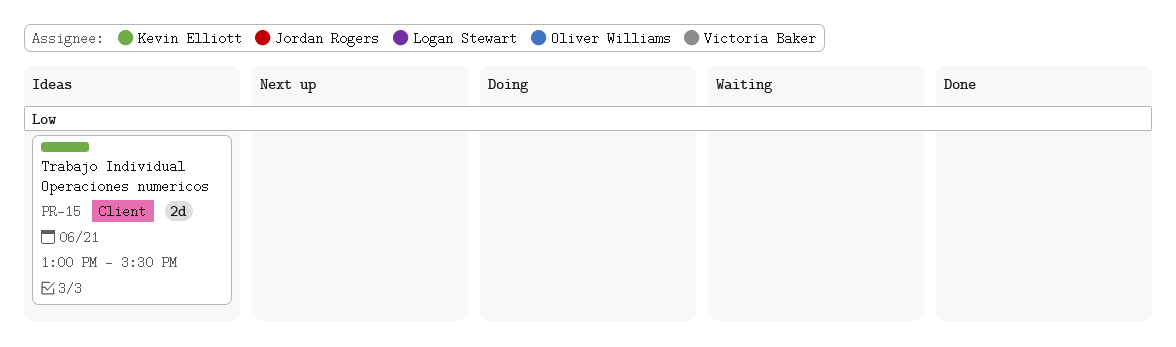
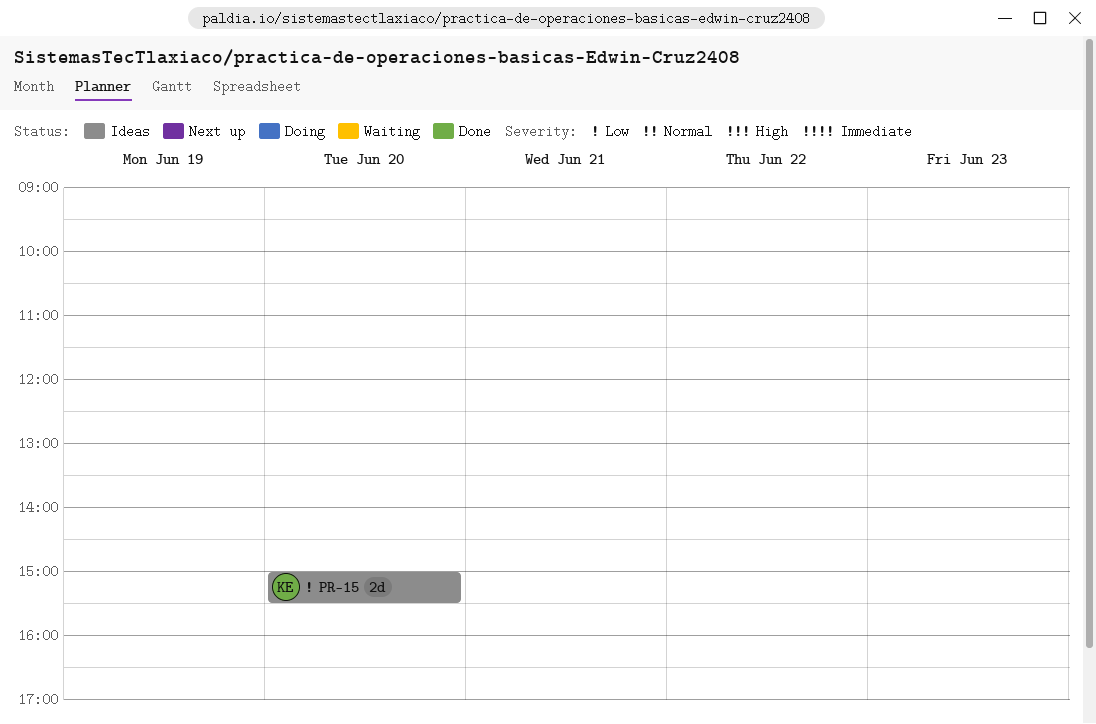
PR-15, day: Jun 21 -> Jun 20
PR-15, begins: 13:00 -> 15:00

